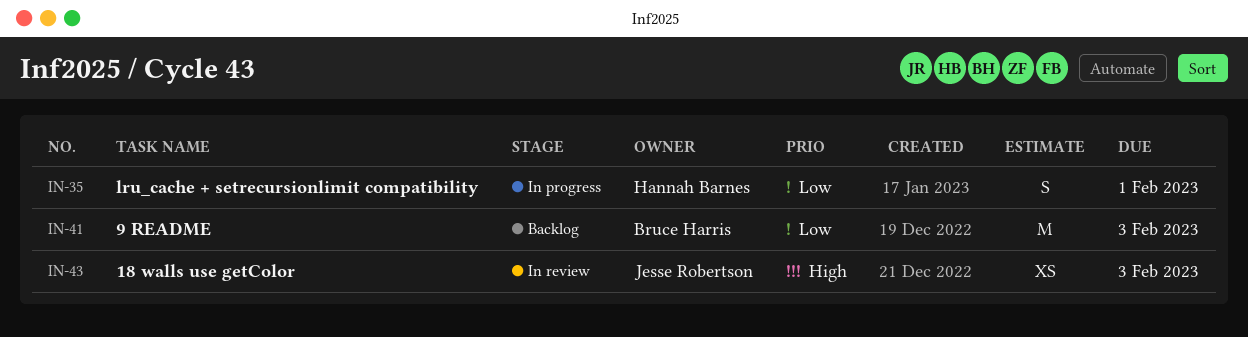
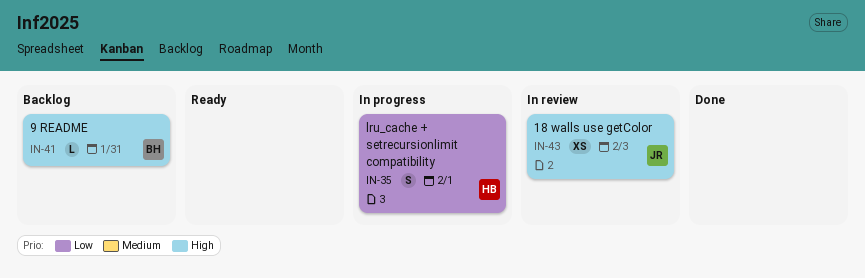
IN-41, priority: Low -> High
IN-41, estimate: M -> L
IN-41, due: Feb 3 -> Jan 31

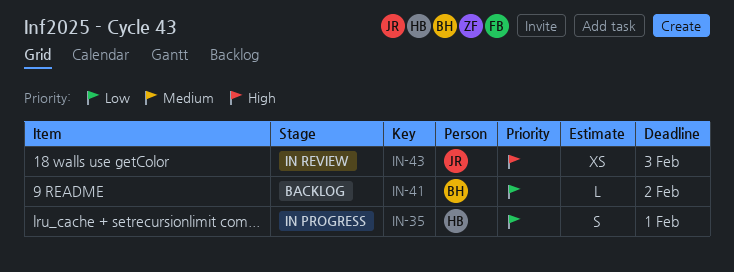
IN-41, priority: High -> Low
IN-41, due: Jan 31 -> Feb 2

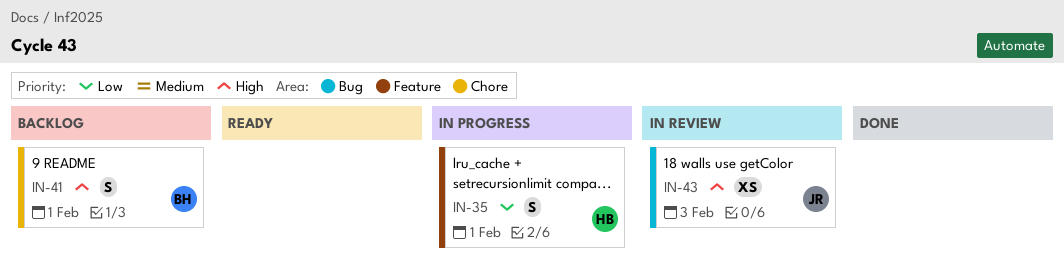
IN-41, priority: Low -> High
IN-41, estimate: L -> S
IN-41, due: Feb 2 -> Feb 1

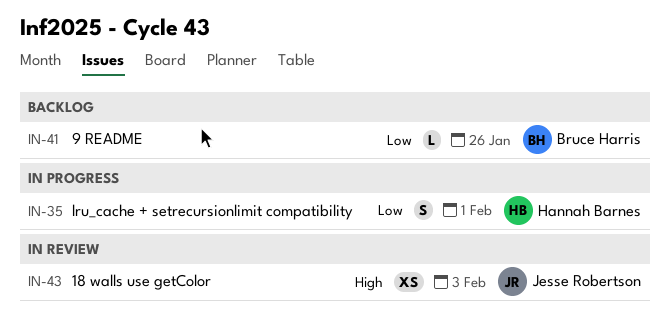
IN-41, priority: High -> Low
IN-41, estimate: S -> L
IN-41, due: Feb 1 -> Jan 26

